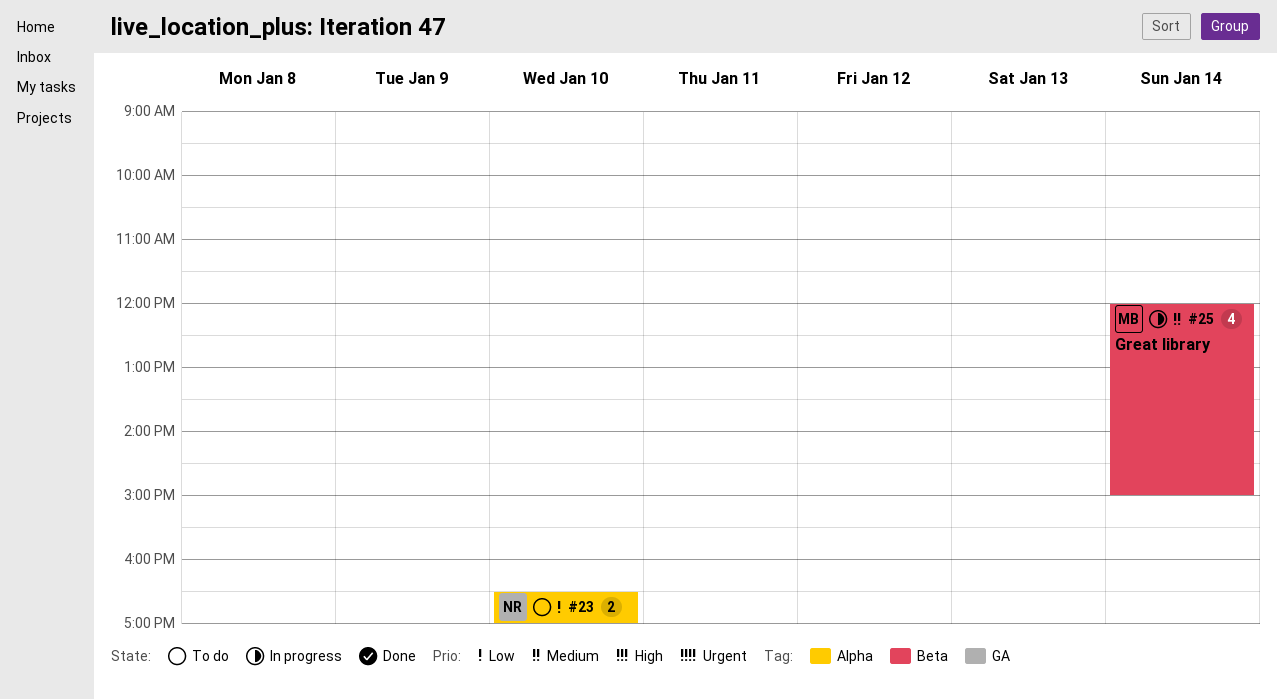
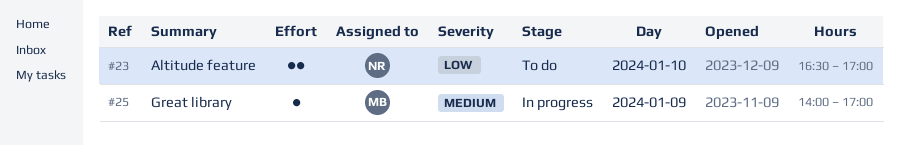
#25, estimate: 4 -> 1
#25, day: Jan 14 -> Jan 9
#25, begins: 12:00 -> 14:00
#25, ends: 15:00 -> 17:00

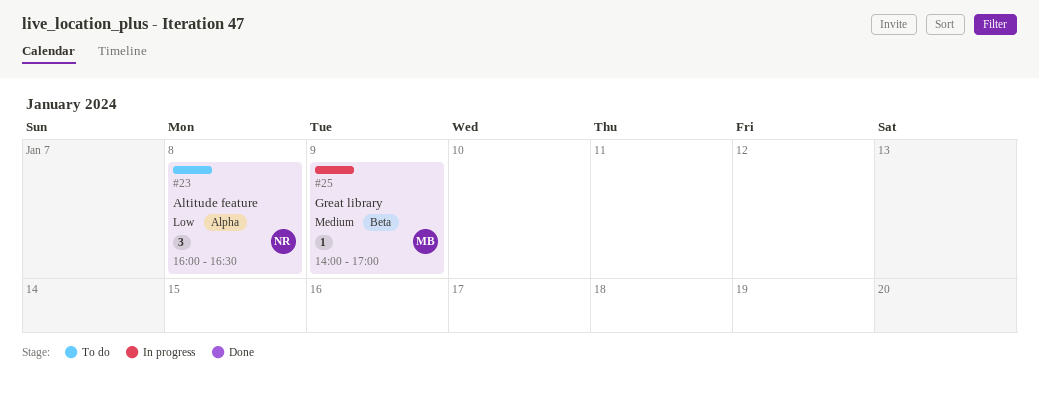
#23, estimate: 2 -> 3
#23, day: Jan 10 -> Jan 8
#23, begins: 16:30 -> 16:00
#23, ends: 17:00 -> 16:30

